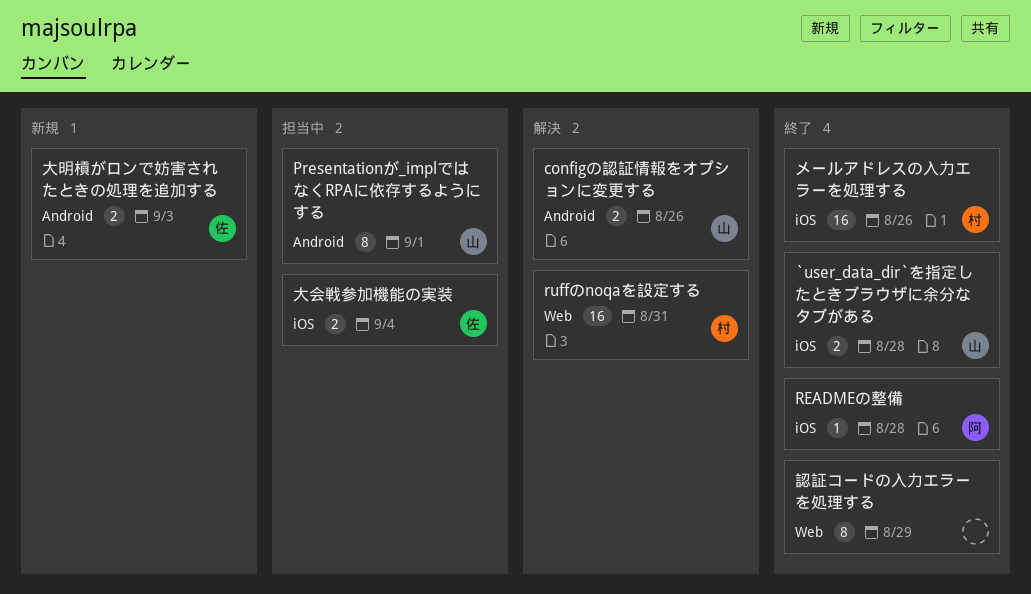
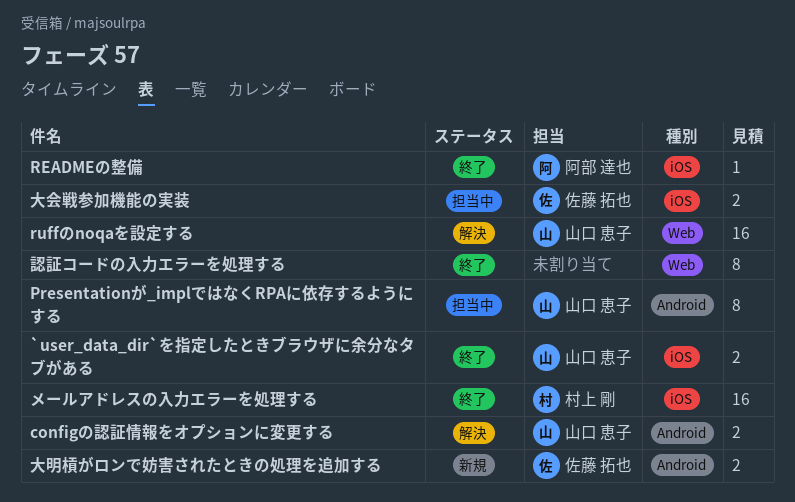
ruffのnoqaを設定する, owner: 村上 剛 -> 山口 恵子

